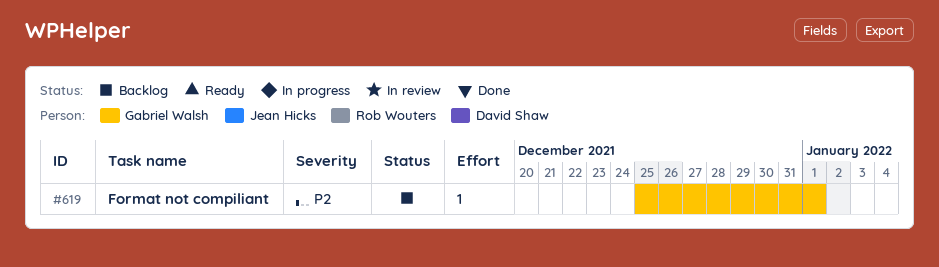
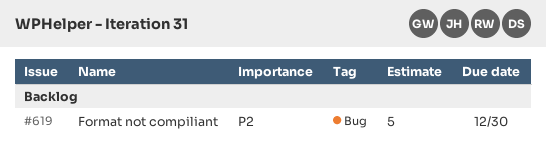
#619, estimate: 1 -> 5
#619, due: Jan 1 -> Dec 30

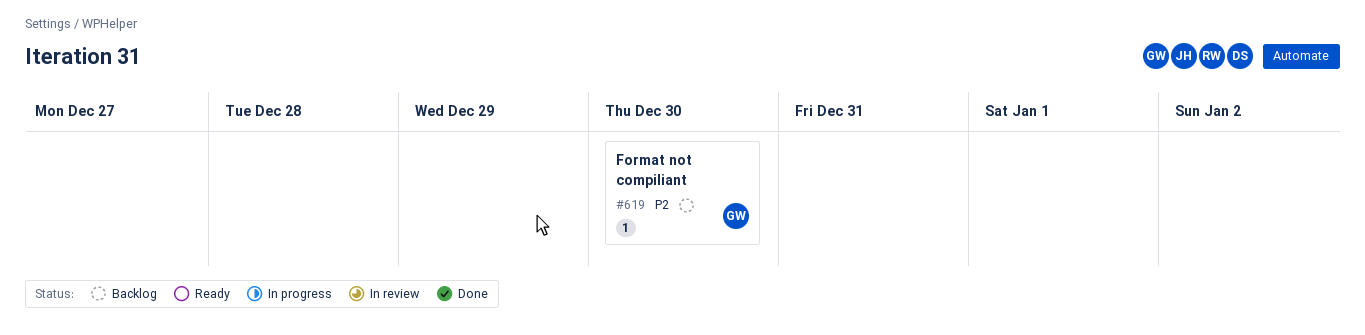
#619, estimate: 5 -> 1

